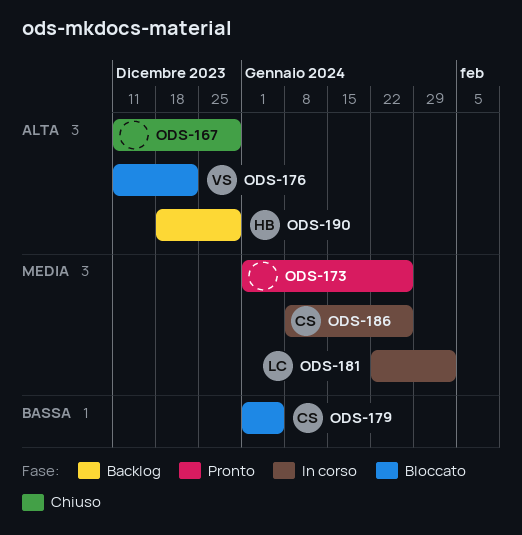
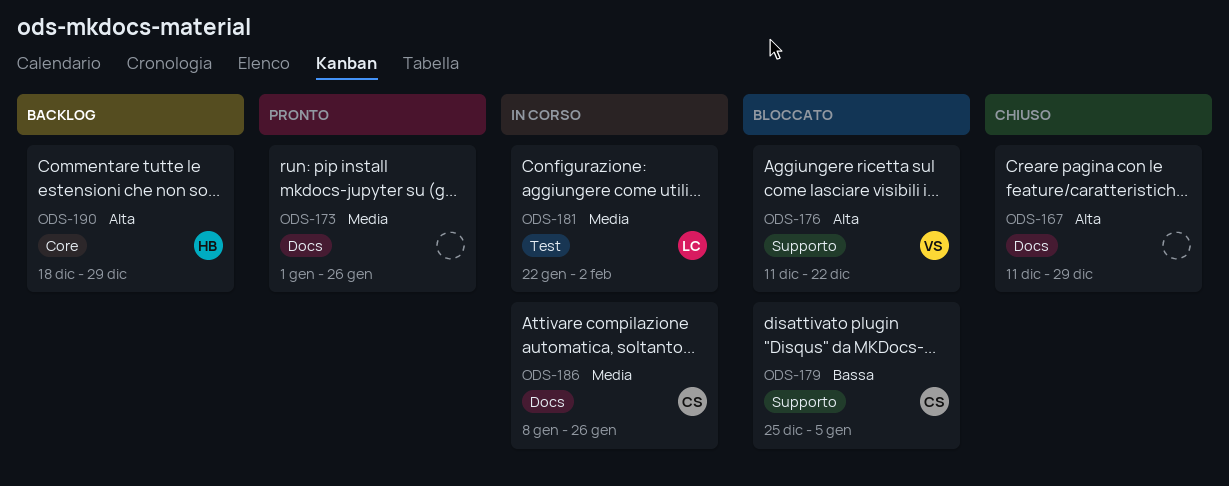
ODS-179, start: Jan 1 -> Dec 25

